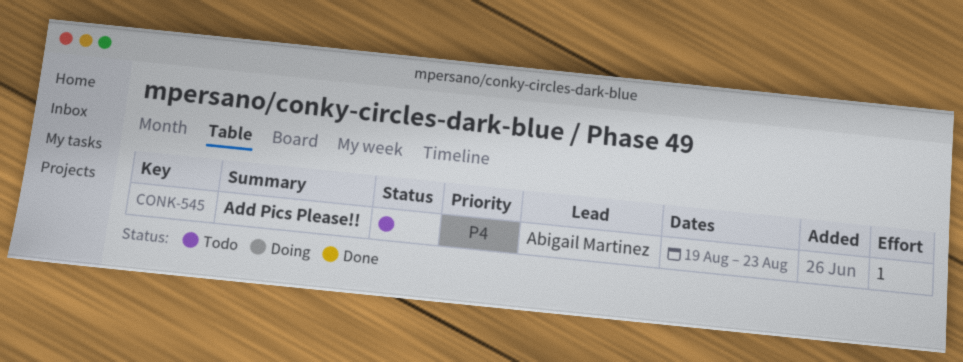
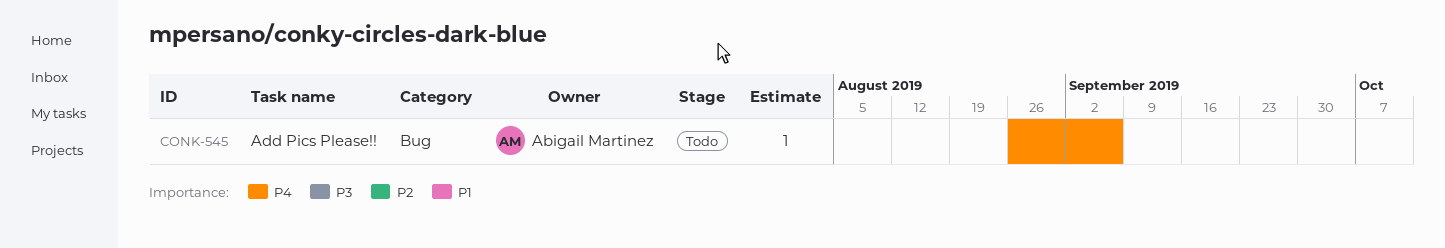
CONK-545, start: Aug 19 -> Aug 26
CONK-545, due: Aug 23 -> Sep 6

